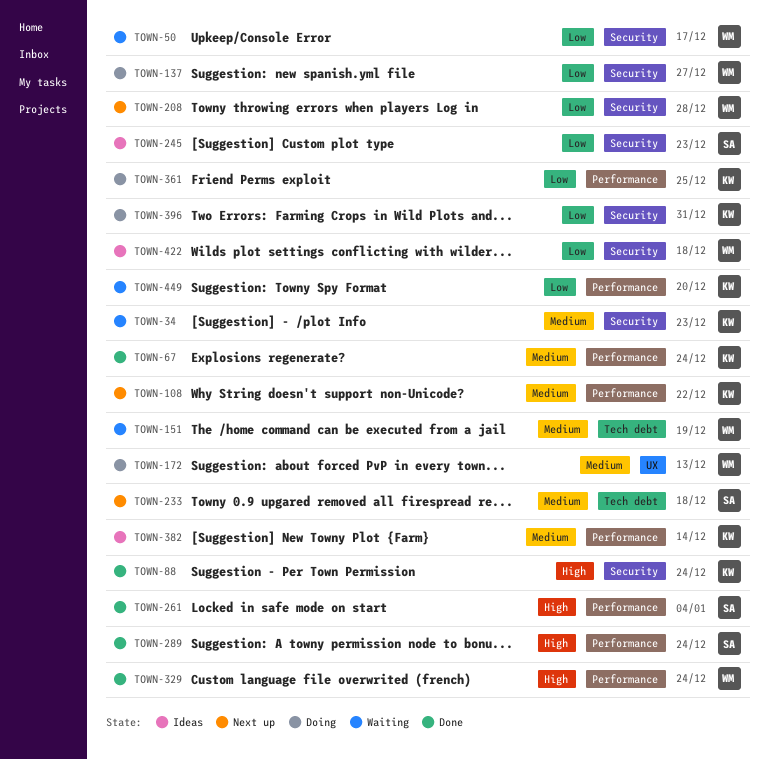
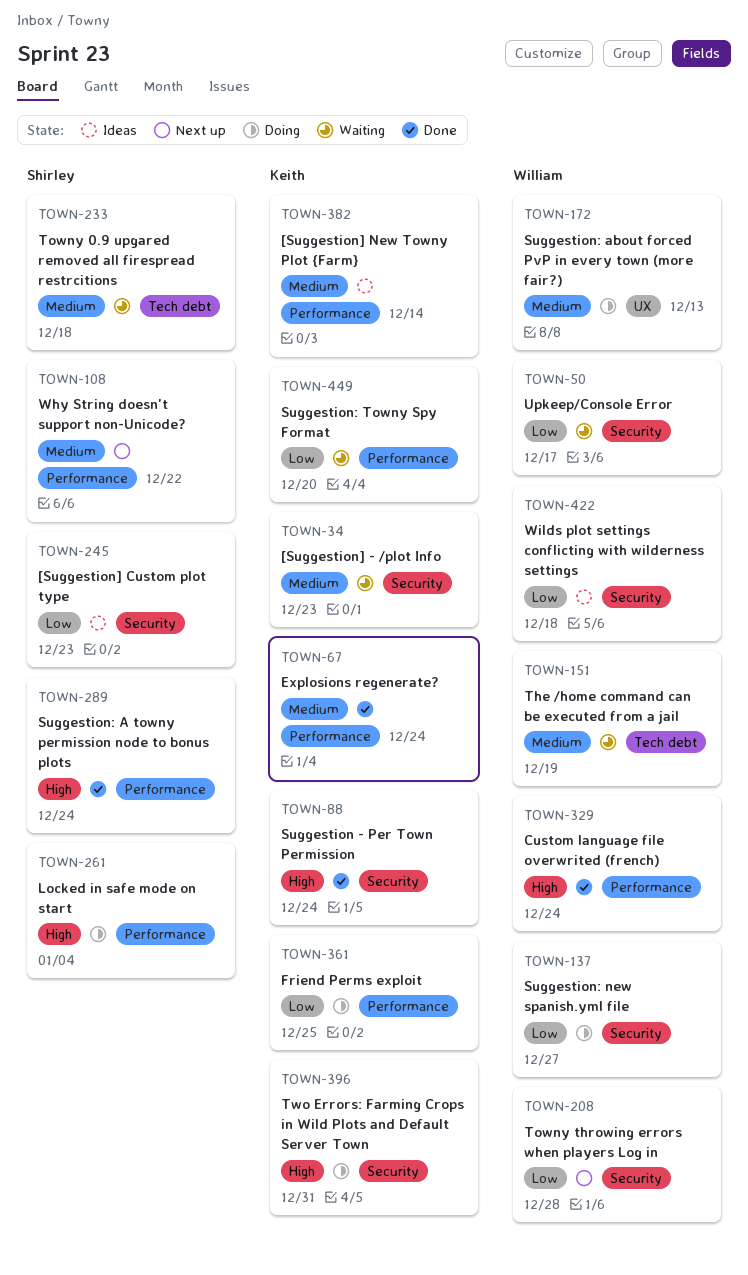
TOWN-108, owner: Keith -> Shirley
TOWN-233, status: Next up -> Waiting
TOWN-261, status: Done -> Doing
TOWN-396, priority: Low -> High

